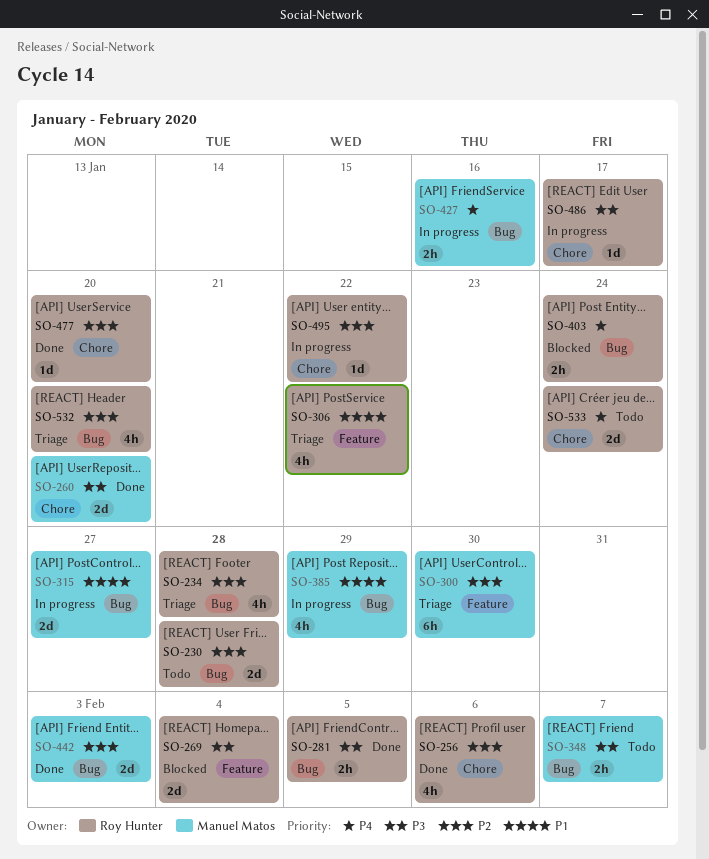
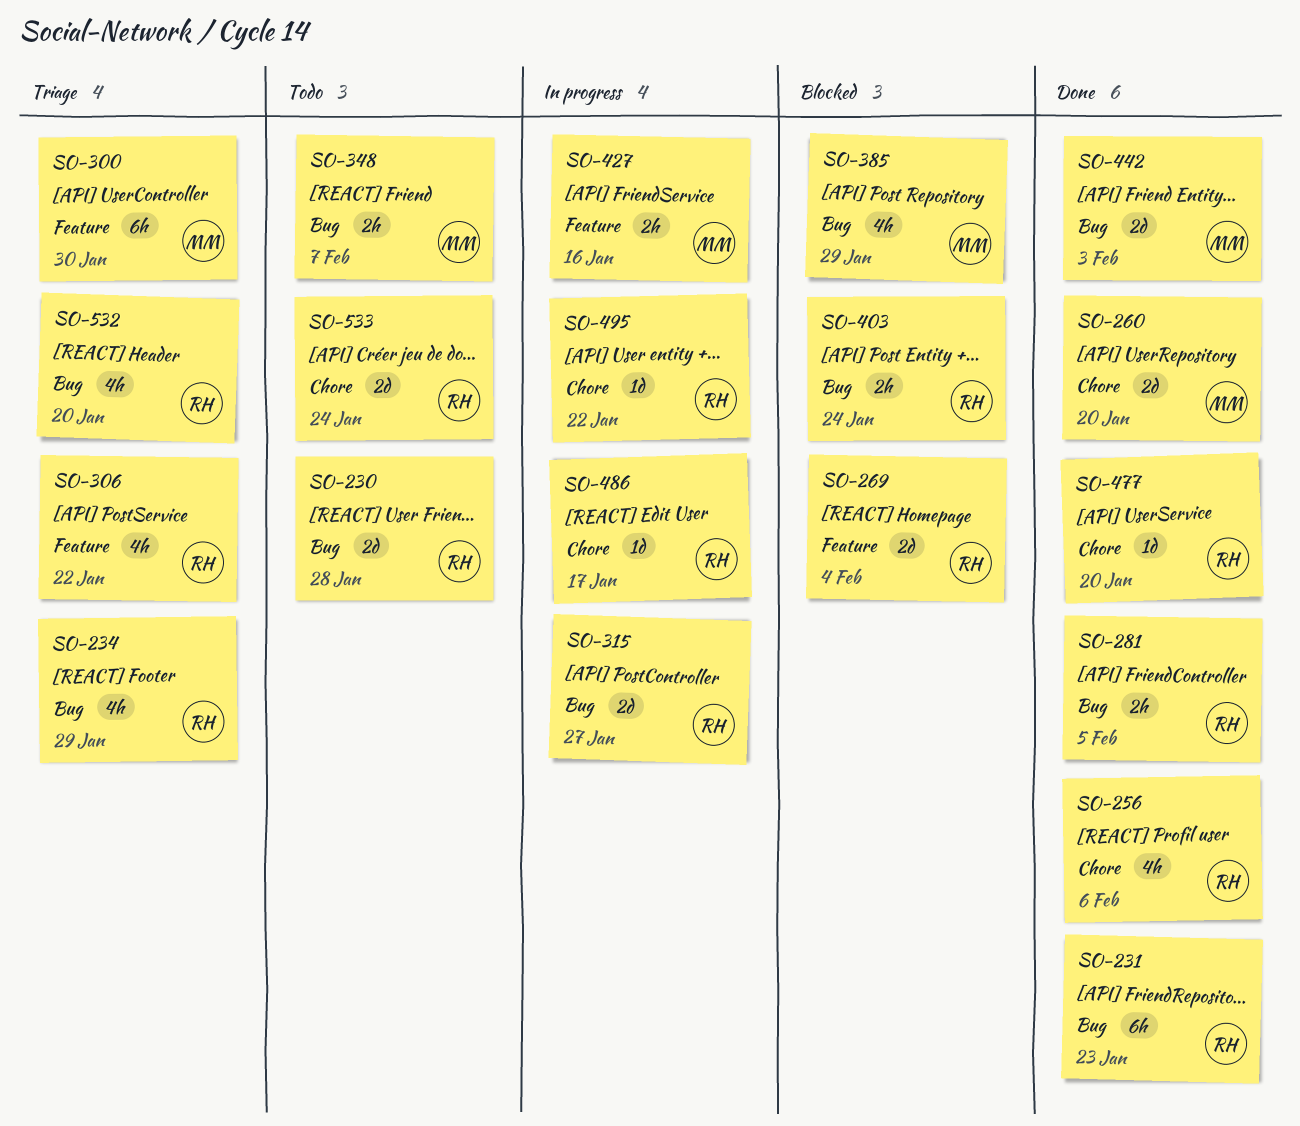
SO-231: none -> present
SO-234, due: Jan 28 -> Jan 29
SO-315, owner: Manuel Matos -> Roy Hunter
SO-385, status: In progress -> Blocked
SO-427, label: Bug -> Feature

